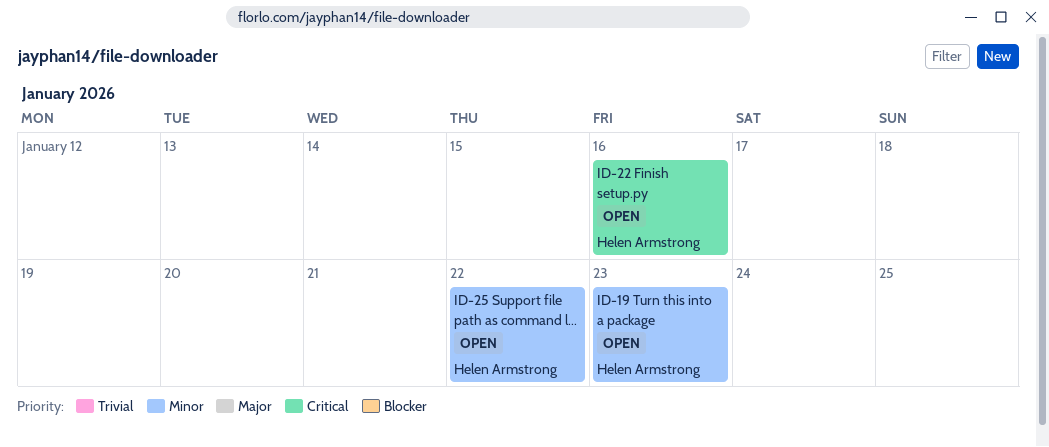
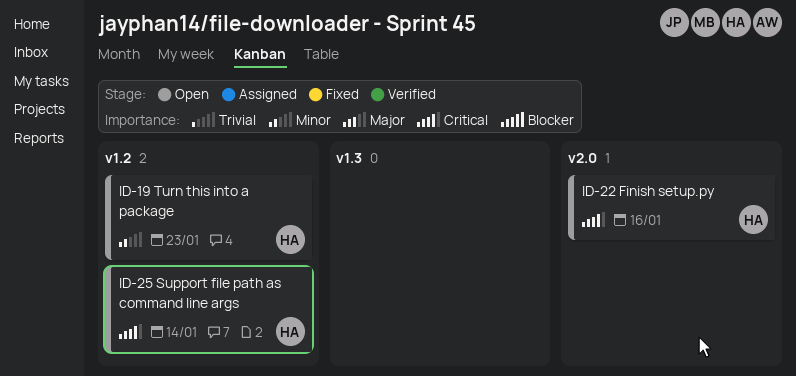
ID-25, priority: Minor -> Critical
ID-25, due: Jan 22 -> Jan 14

